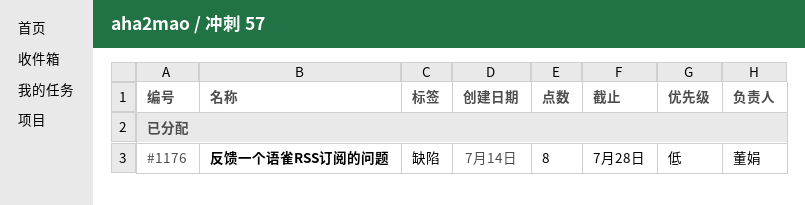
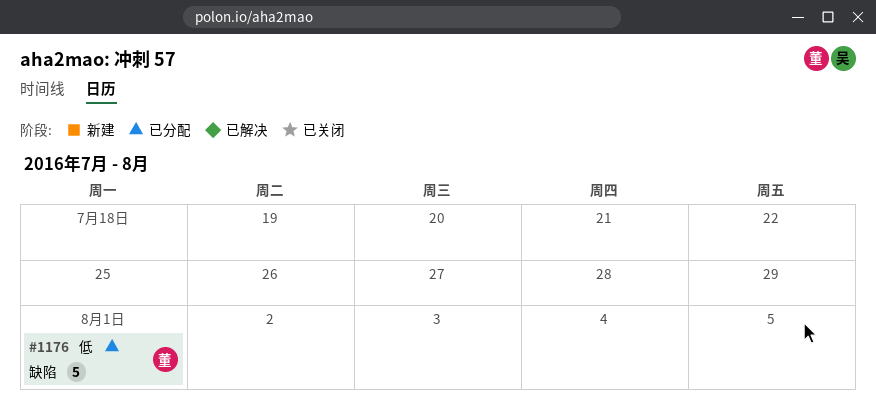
#1176, estimate: 8 -> 5
#1176, due: Jul 28 -> Aug 1

